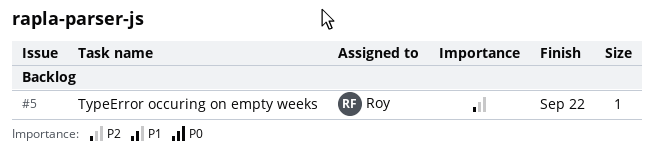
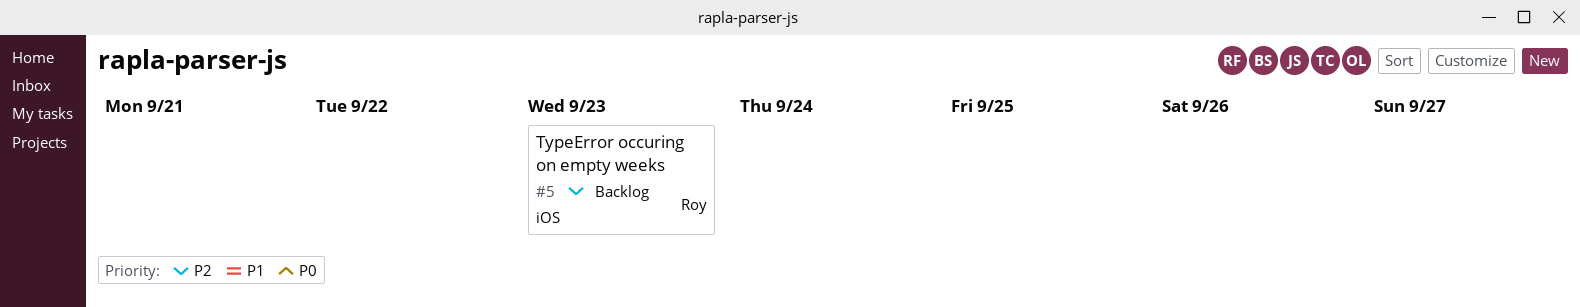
#5, due: Sep 22 -> Sep 23

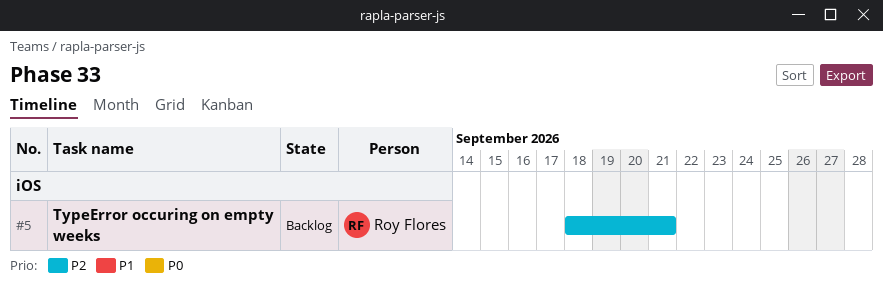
#5, due: Sep 23 -> Sep 21

